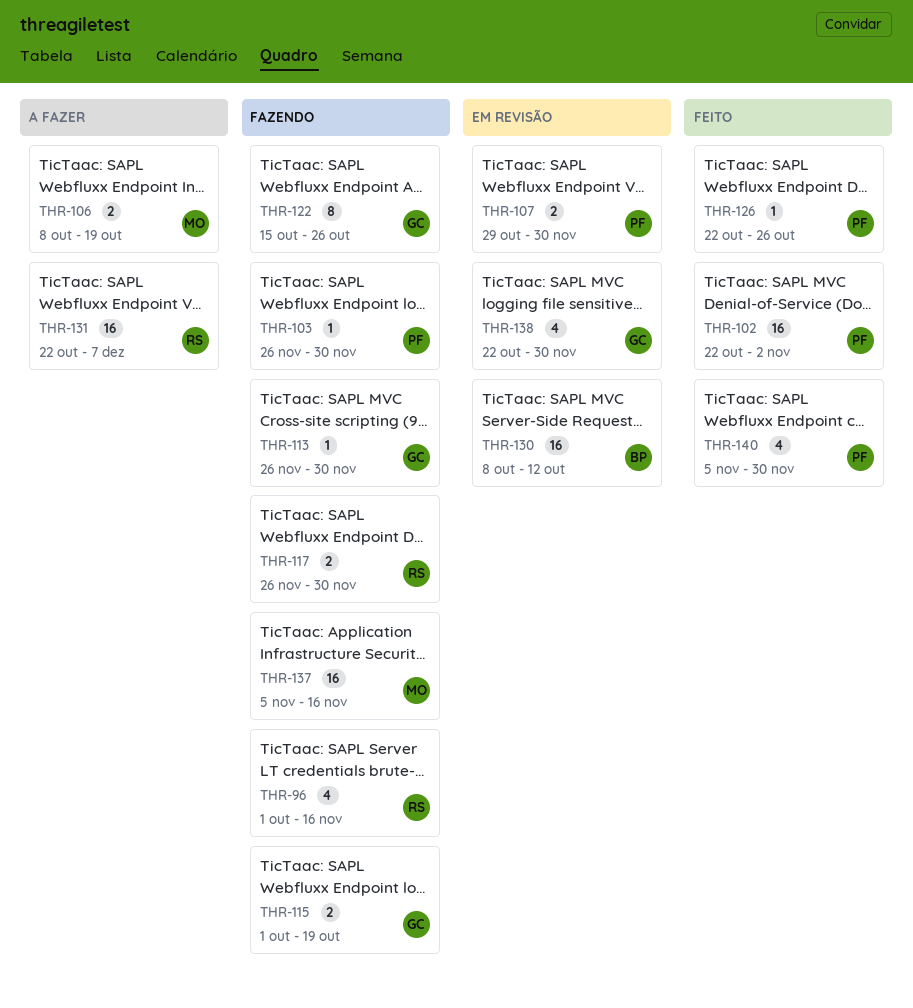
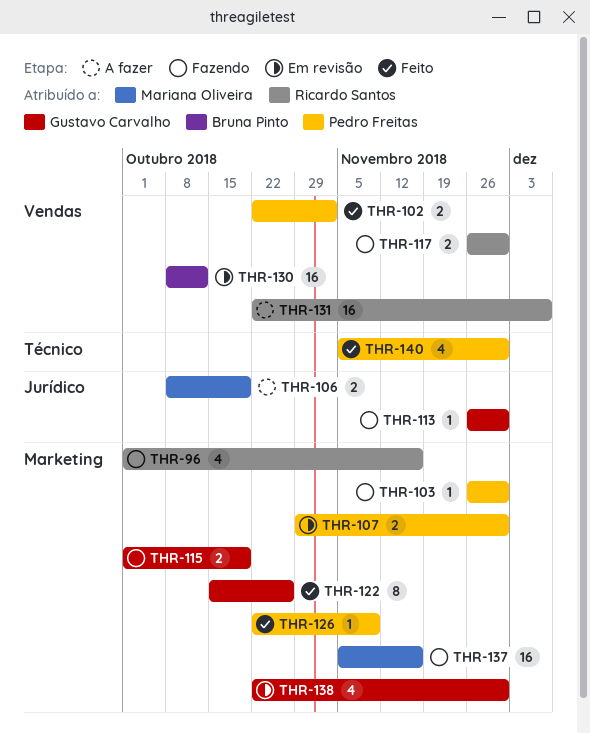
THR-102, estimate: 16 -> 2
THR-122, status: Fazendo -> Feito
THR-126, due: Oct 26 -> Nov 9

